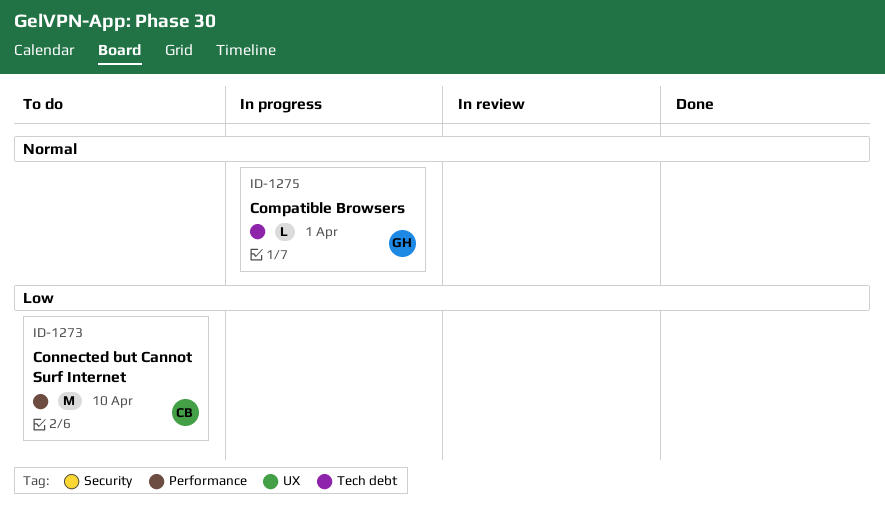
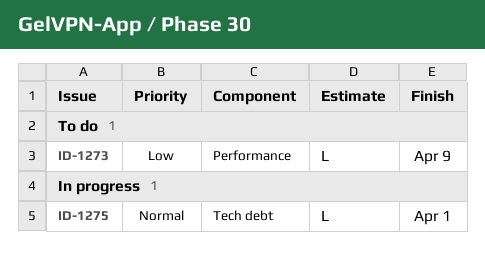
ID-1273, estimate: M -> L
ID-1273, due: Apr 10 -> Apr 9

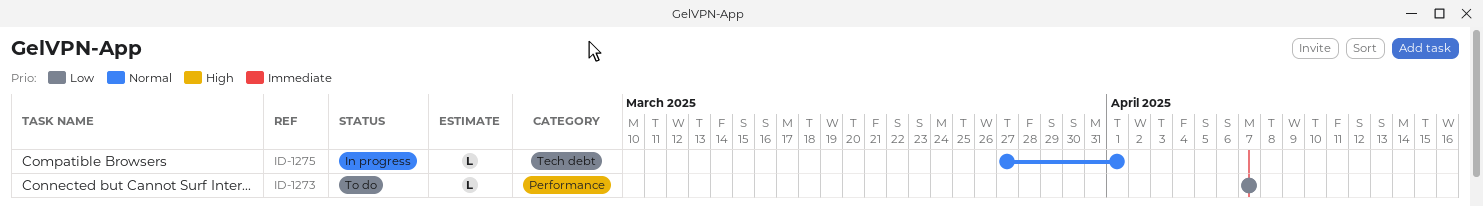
ID-1273, due: Apr 9 -> Apr 7

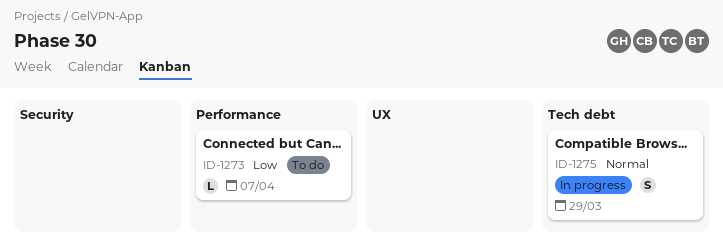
ID-1275, estimate: L -> S
ID-1275, due: Apr 1 -> Mar 29

